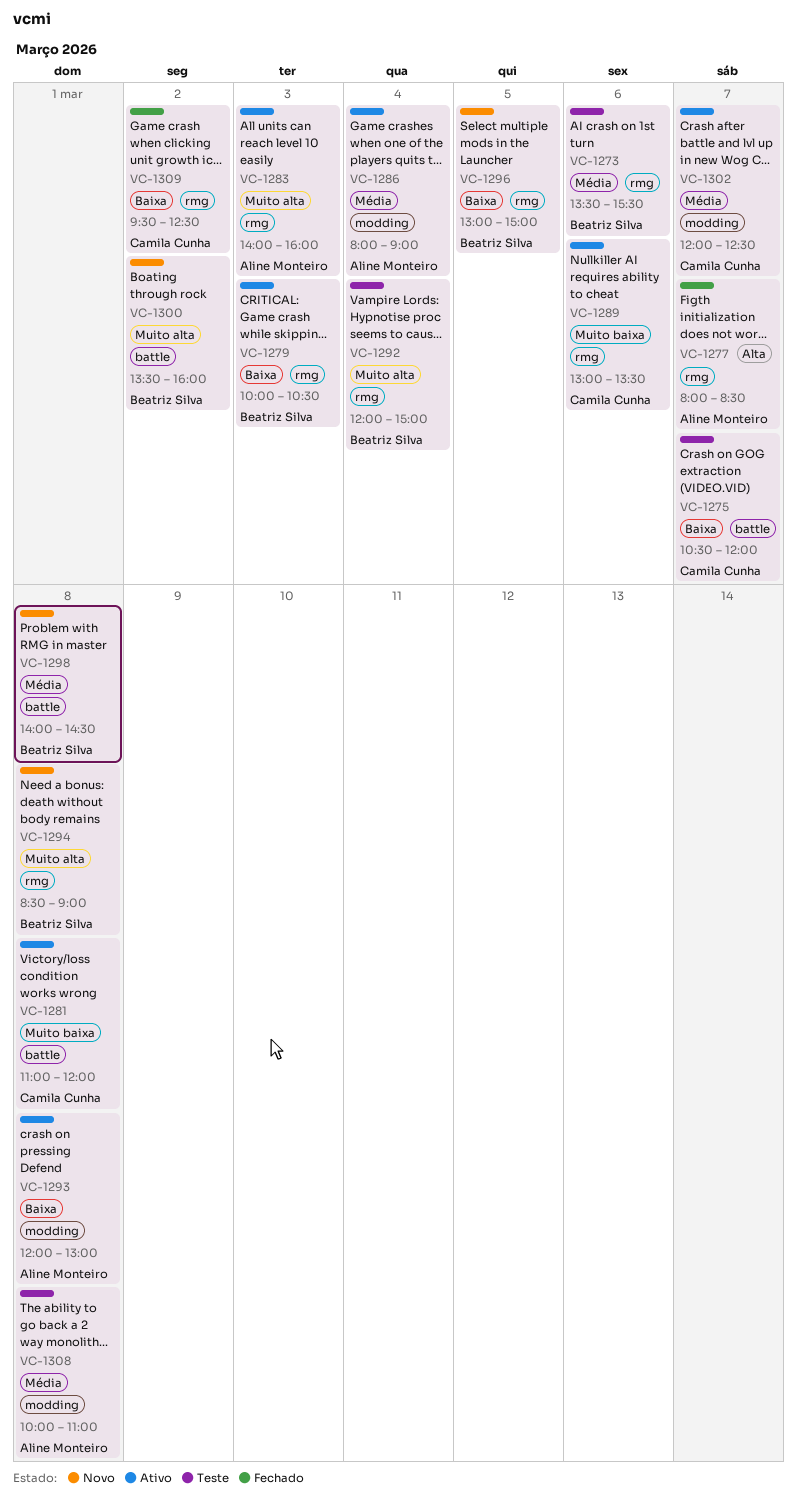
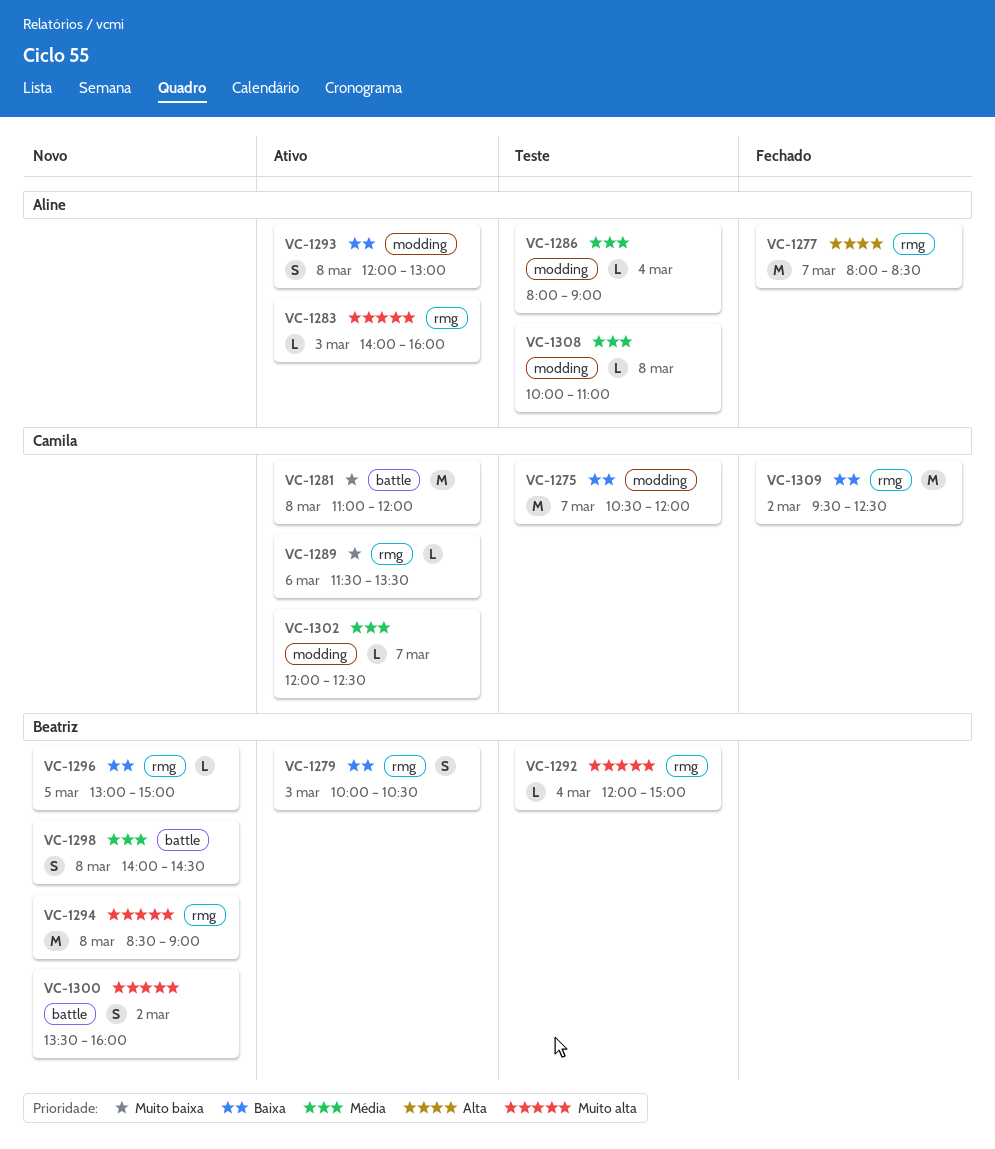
VC-1273: present -> none
VC-1275, label: battle -> modding
VC-1286, status: Ativo -> Teste
VC-1289, begins: 13:00 -> 11:30

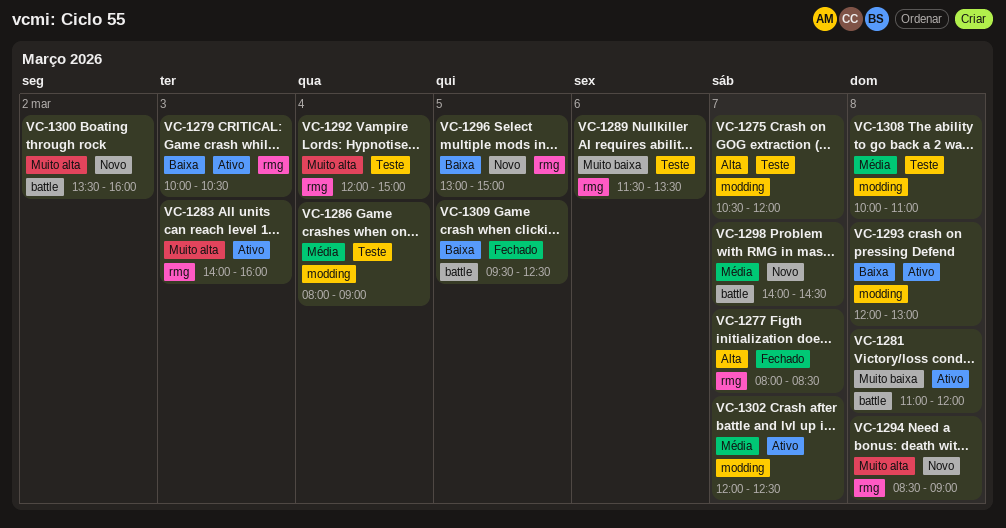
VC-1275, priority: Baixa -> Alta
VC-1289, status: Ativo -> Teste
VC-1298, day: Mar 8 -> Mar 7
VC-1309, label: rmg -> battle
VC-1309, day: Mar 2 -> Mar 5

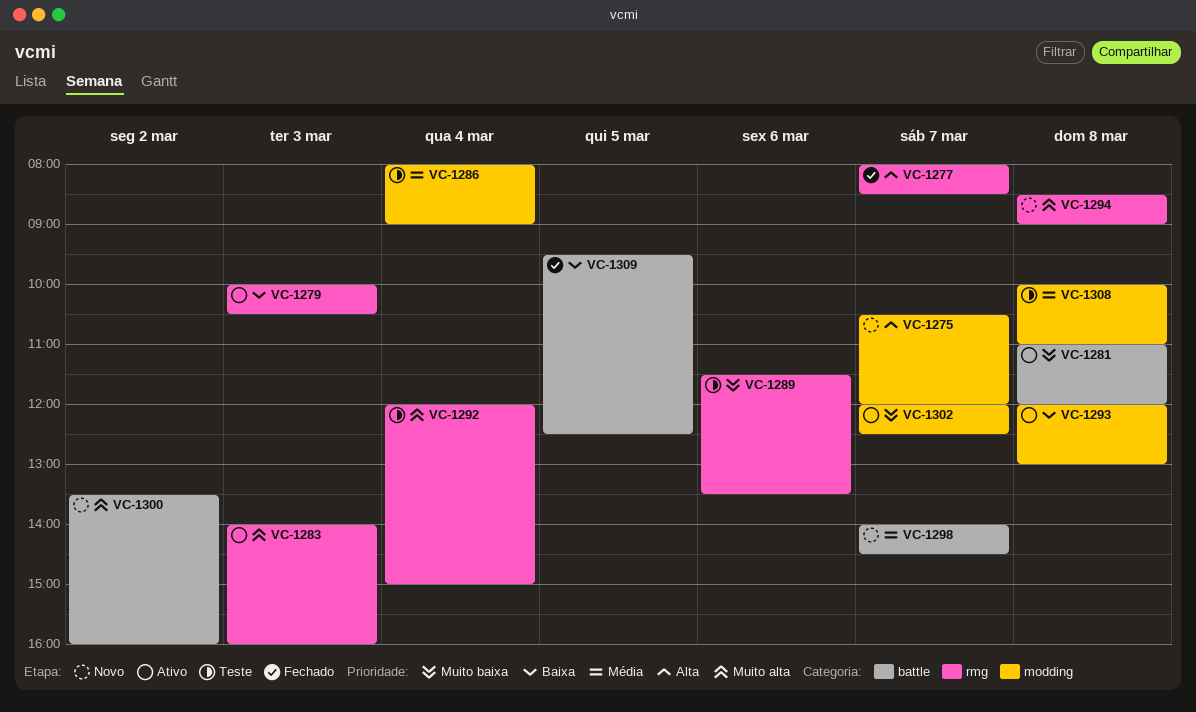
VC-1275, status: Teste -> Novo
VC-1296: present -> none
VC-1302, priority: Média -> Muito baixa

